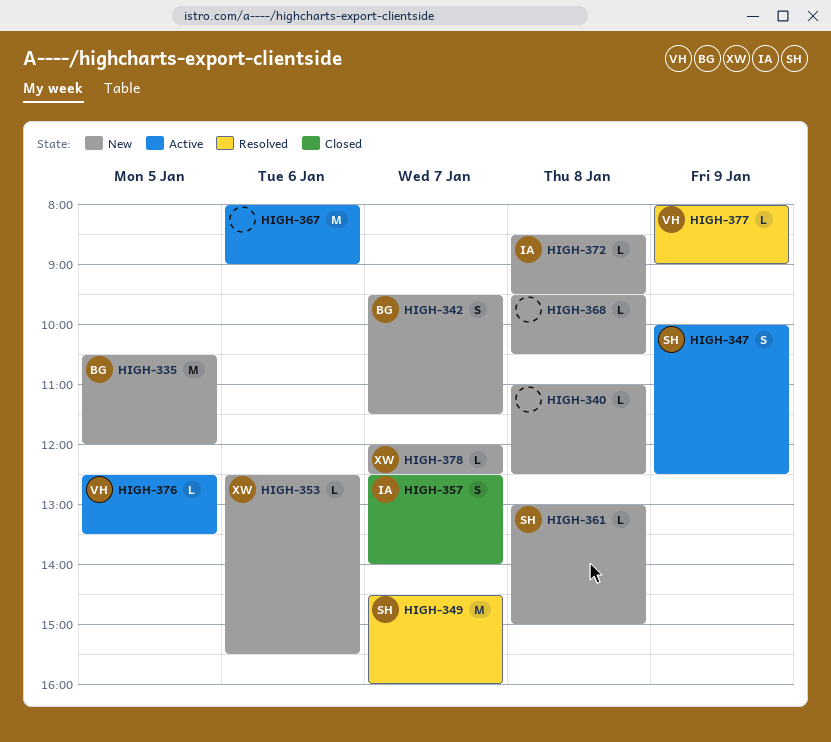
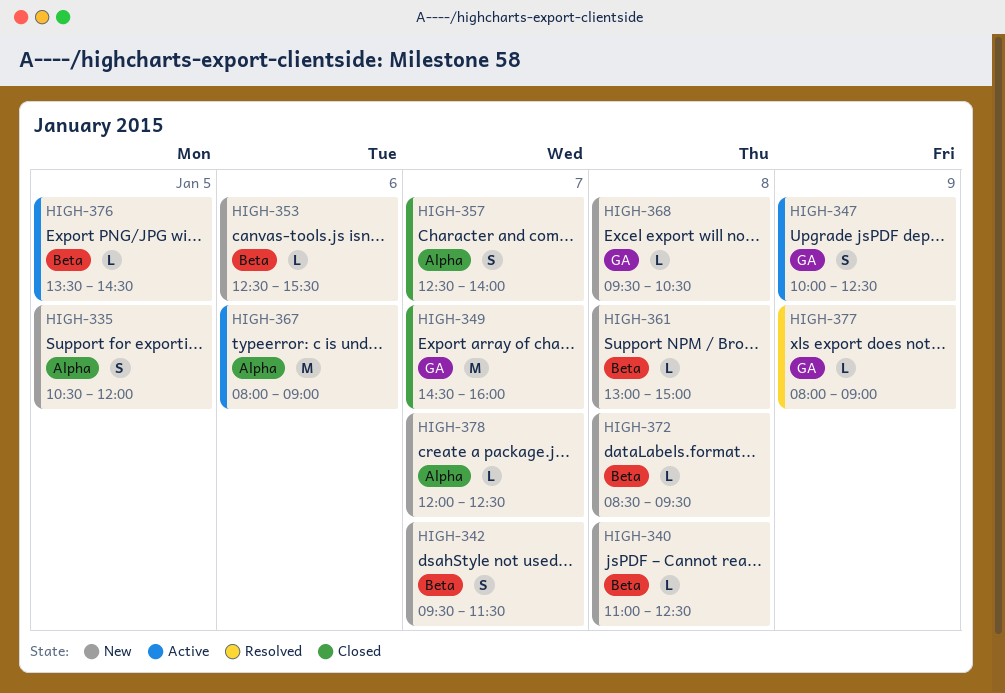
HIGH-335, estimate: M -> S
HIGH-349, status: Resolved -> Closed
HIGH-376, begins: 12:30 -> 13:30
HIGH-376, ends: 13:30 -> 14:30

